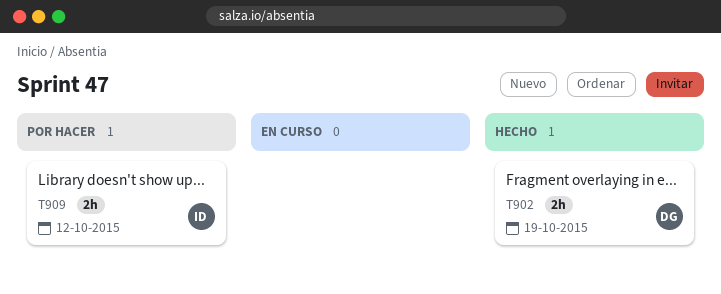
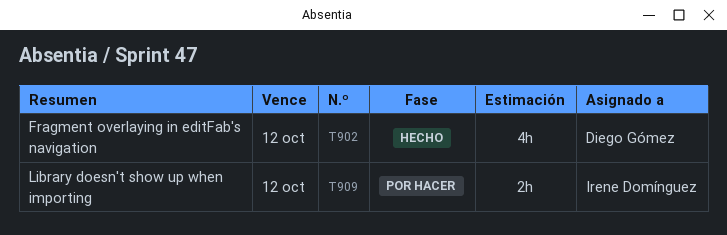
T902, estimate: 2h -> 4h
T902, due: Oct 19 -> Oct 12

